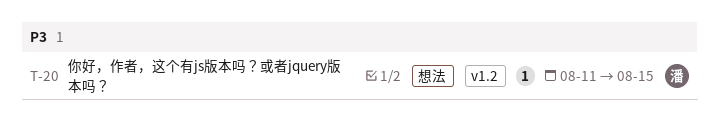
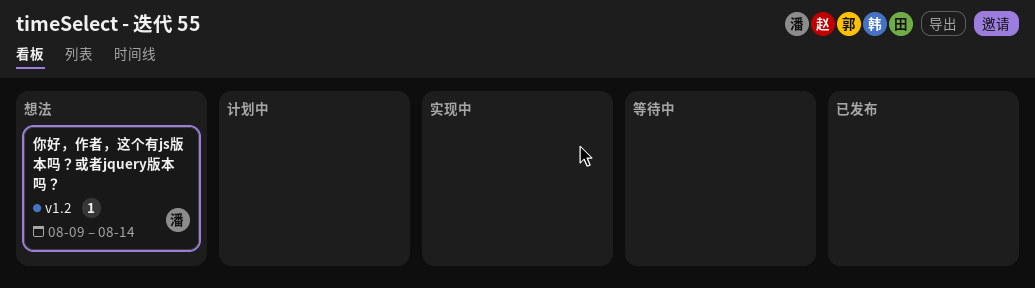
你好，作者，这个有js版本吗？或者jquery版本吗？, start: Aug 11 -> Aug 9
你好，作者，这个有js版本吗？或者jquery版本吗？, due: Aug 15 -> Aug 14

